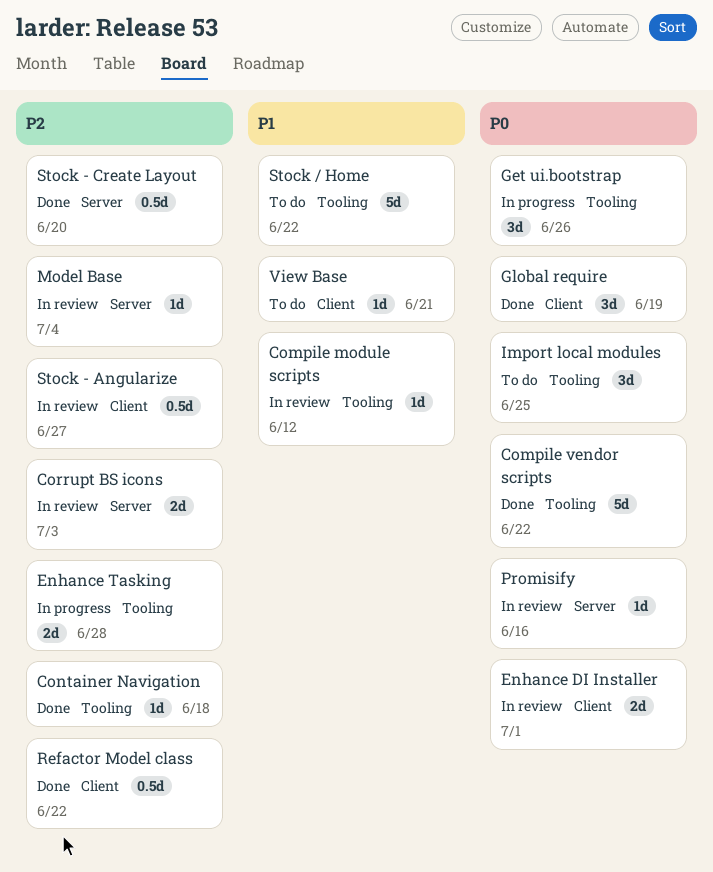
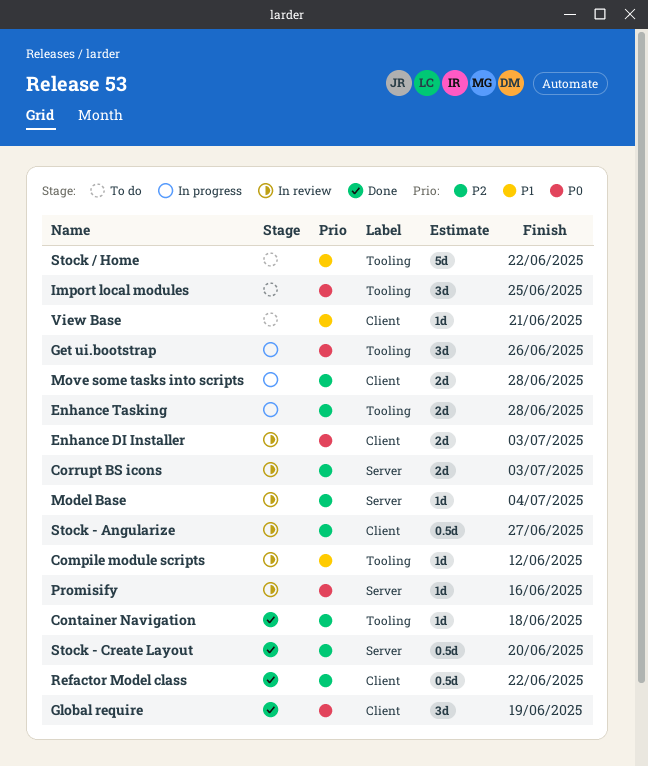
Compile vendor scripts: present -> none
Enhance DI Installer, due: Jul 1 -> Jul 3
Move some tasks into scripts: none -> present

